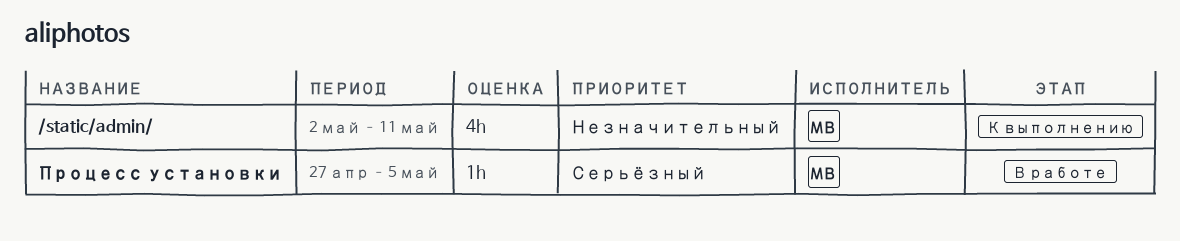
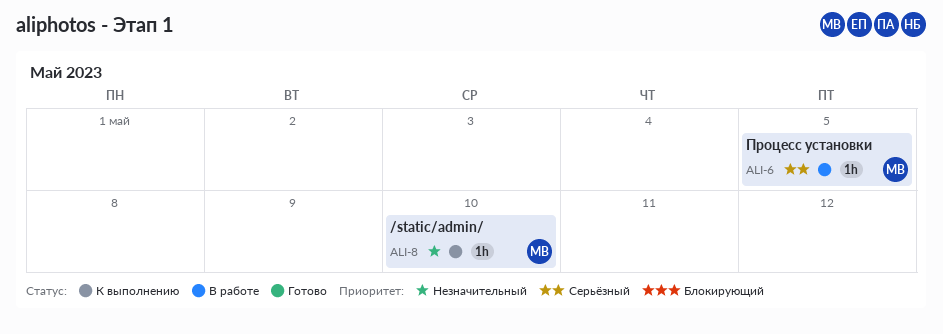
/static/admin/, estimate: 4h -> 1h
/static/admin/, due: May 11 -> May 10

